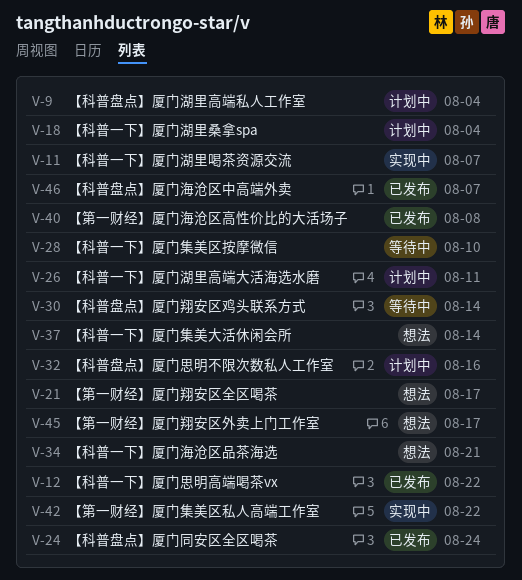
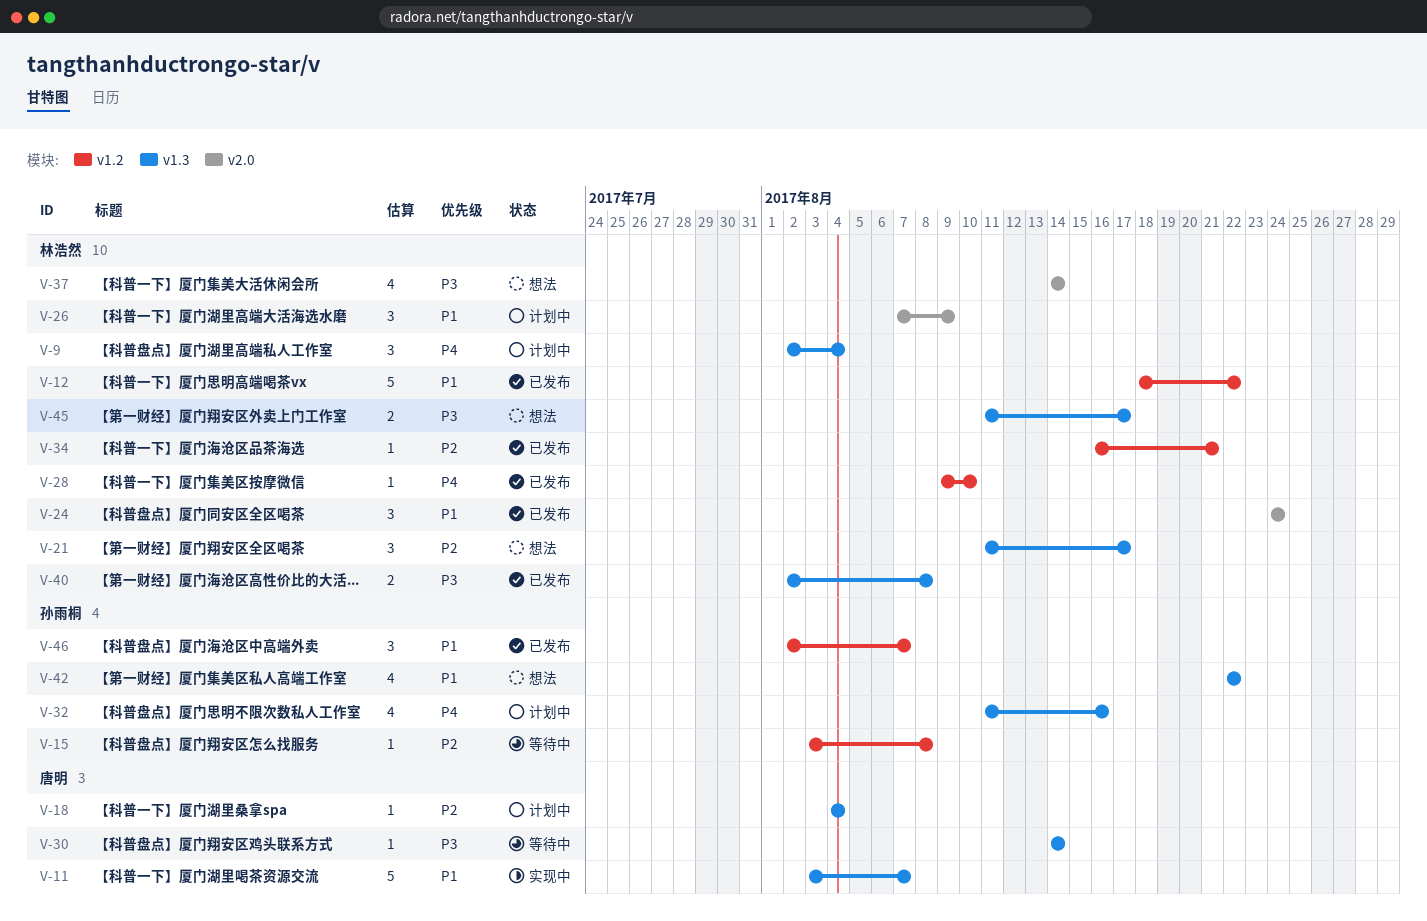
V-15: none -> present
V-26, due: Aug 11 -> Aug 9
V-28, status: 等待中 -> 已发布
V-34, status: 想法 -> 已发布
V-42, status: 实现中 -> 想法

